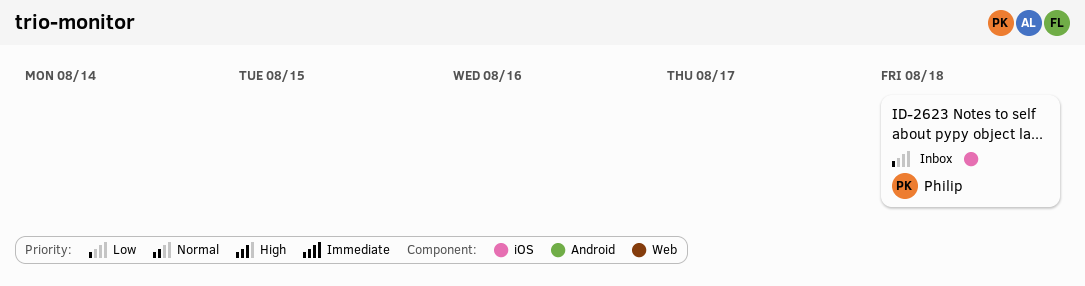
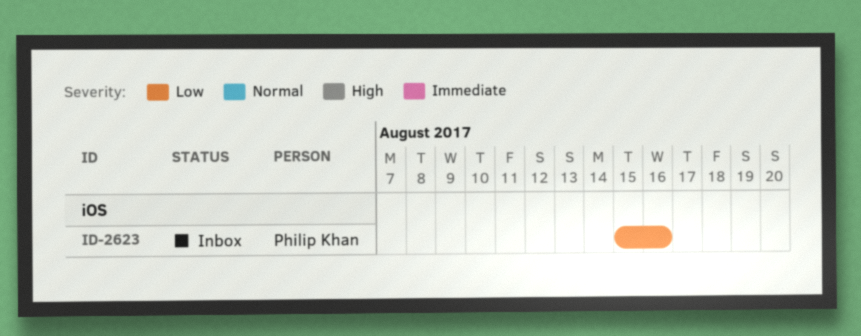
ID-2623, due: Aug 18 -> Aug 16

